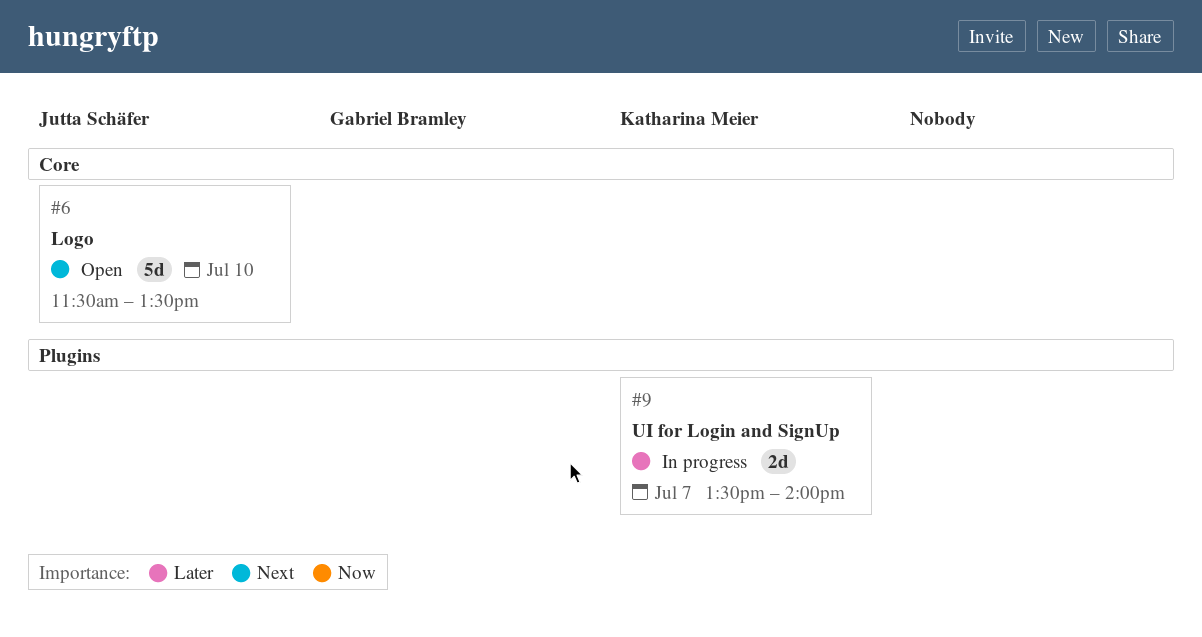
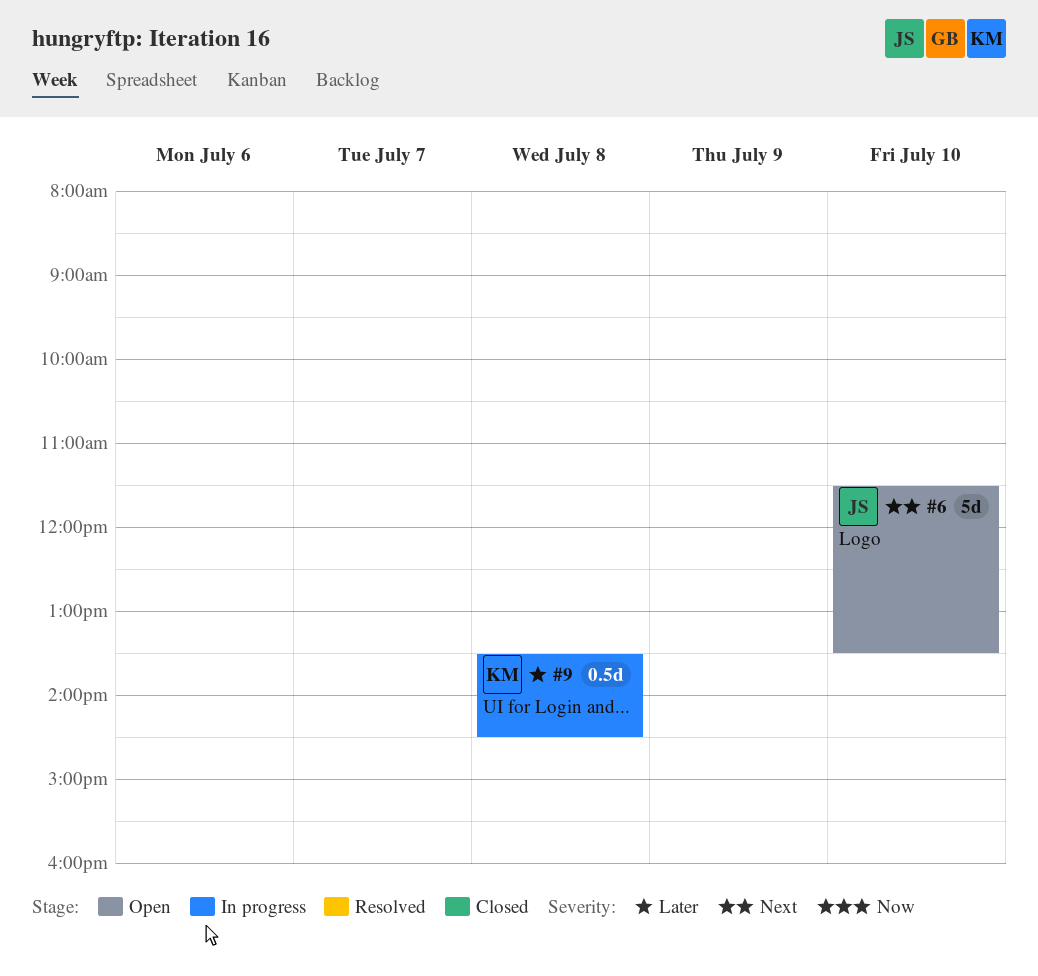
#9, estimate: 2d -> 0.5d
#9, day: Jul 7 -> Jul 8
#9, ends: 14:00 -> 14:30

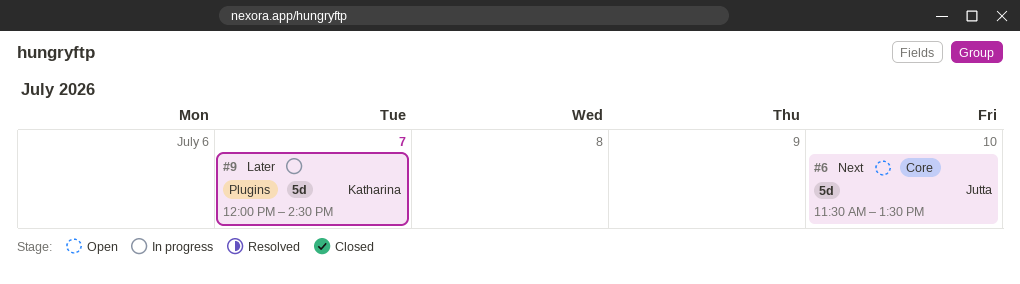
#9, estimate: 0.5d -> 5d
#9, day: Jul 8 -> Jul 7
#9, begins: 13:30 -> 12:00

